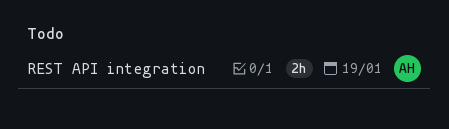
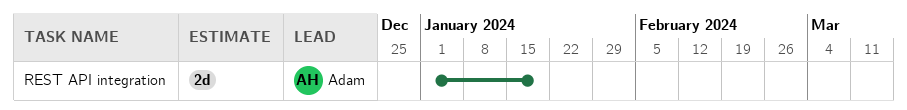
REST API integration, estimate: 2h -> 2d

